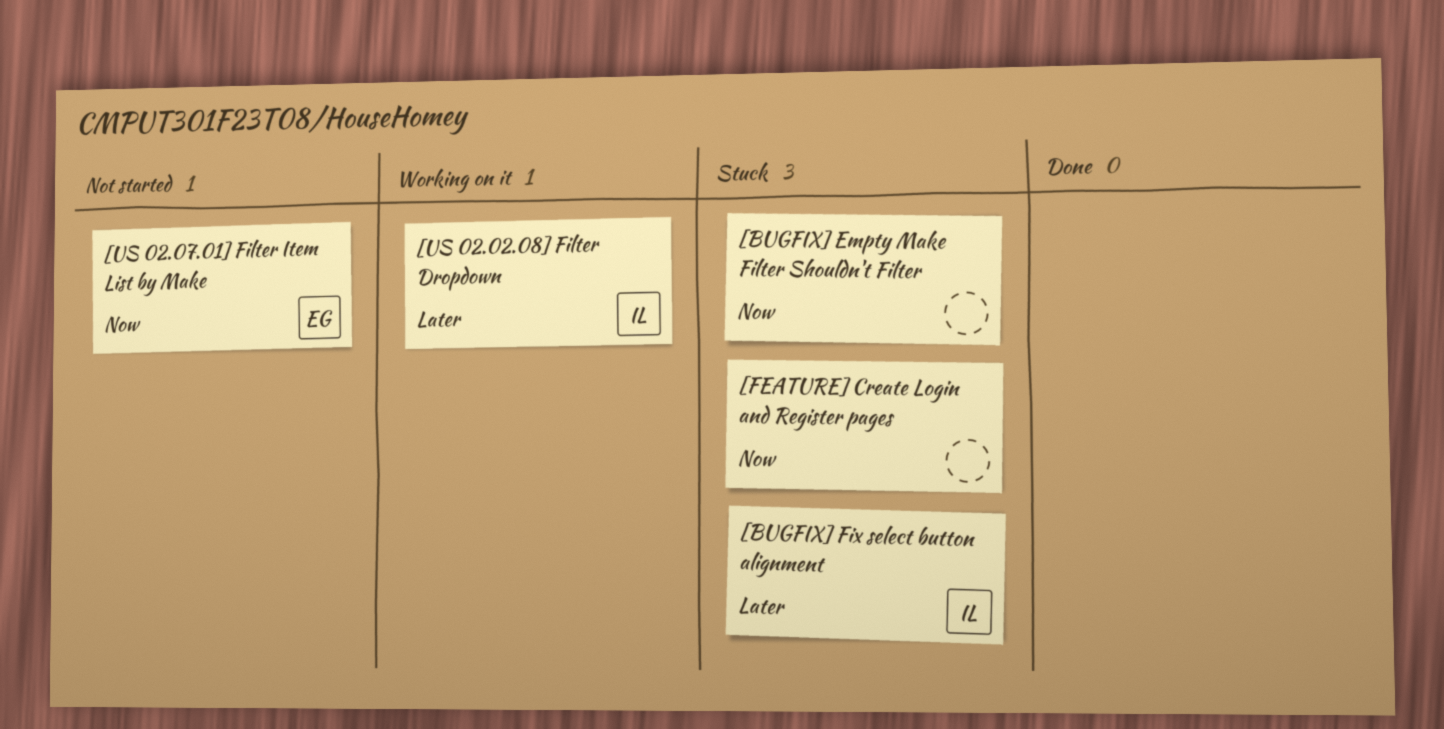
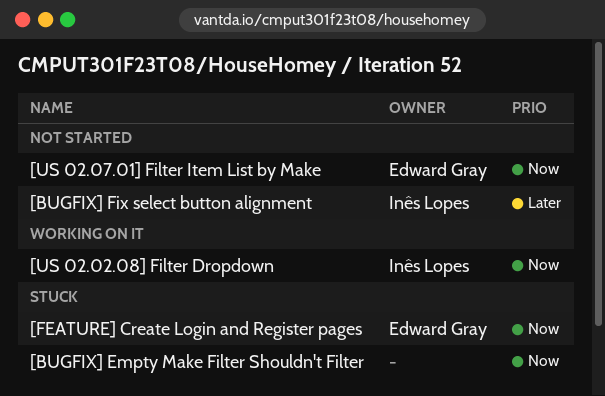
[BUGFIX] Fix select button alignment, status: Stuck -> Not started
[FEATURE] Create Login and Register pages, owner: none -> Edward Gray
[US 02.02.08] Filter Dropdown, priority: Later -> Now

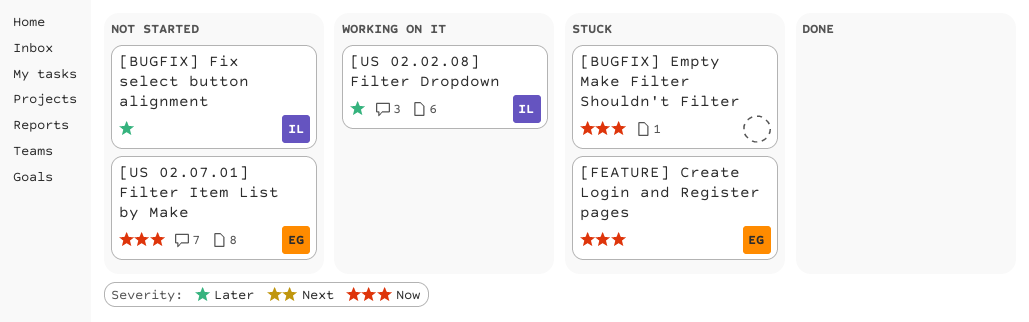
[US 02.02.08] Filter Dropdown, priority: Now -> Later

